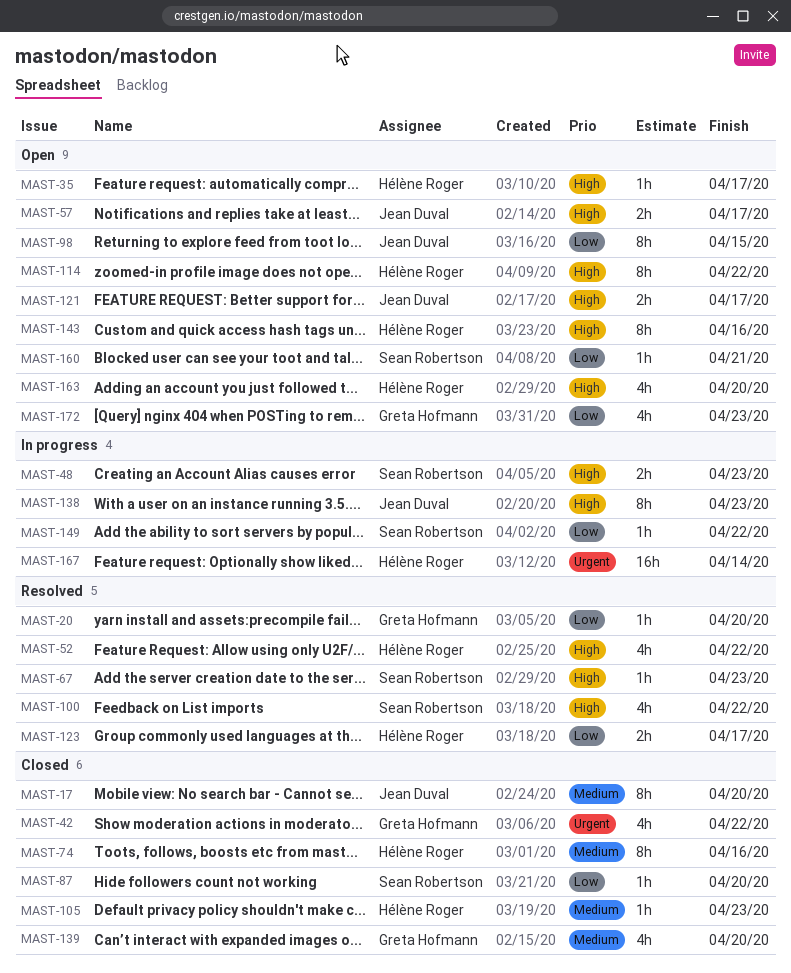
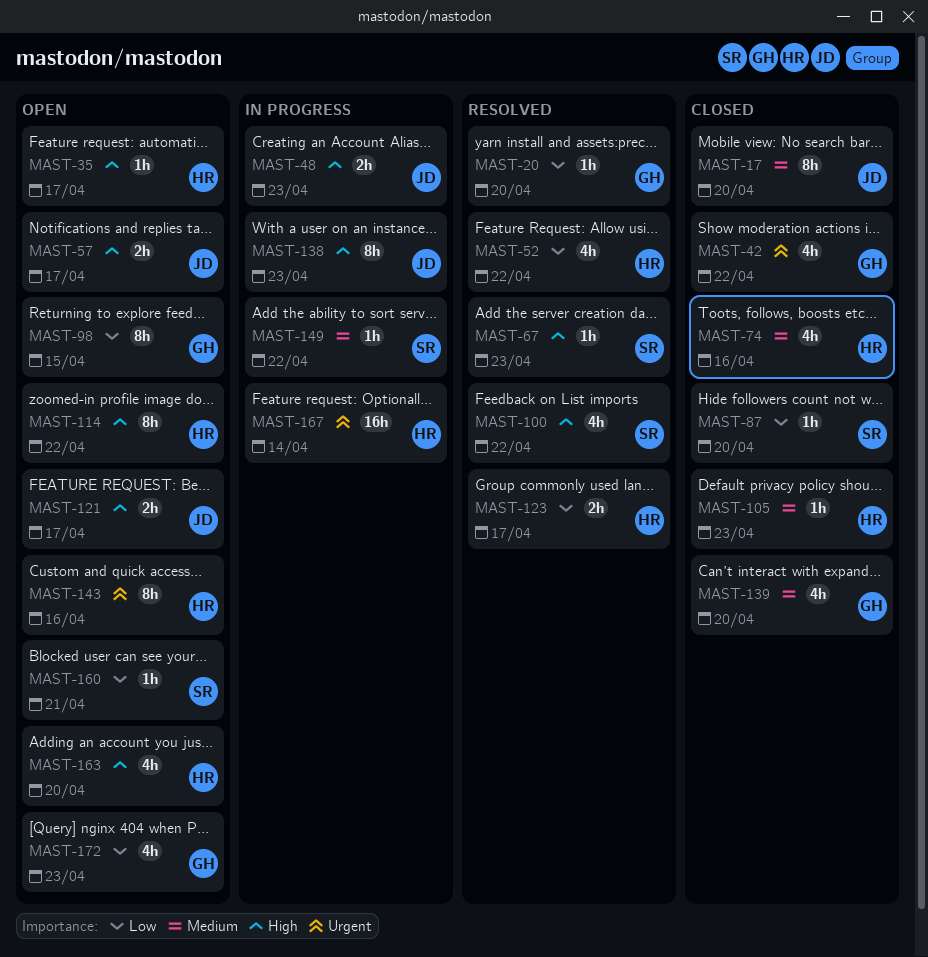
MAST-48, owner: Sean Robertson -> Jean Duval
MAST-52, priority: High -> Low
MAST-74, estimate: 8h -> 4h
MAST-98, owner: Jean Duval -> Greta Hofmann
MAST-143, priority: High -> Urgent
MAST-149, priority: Low -> Medium

